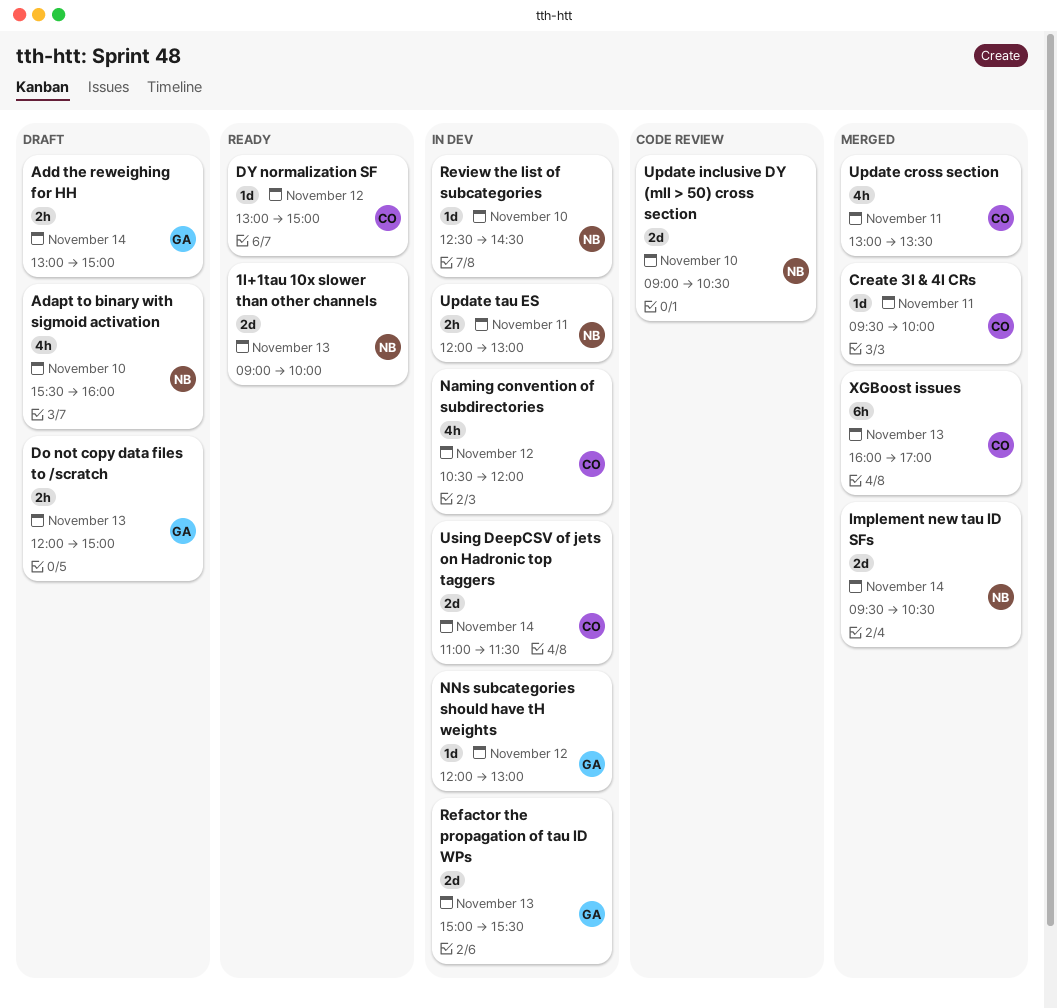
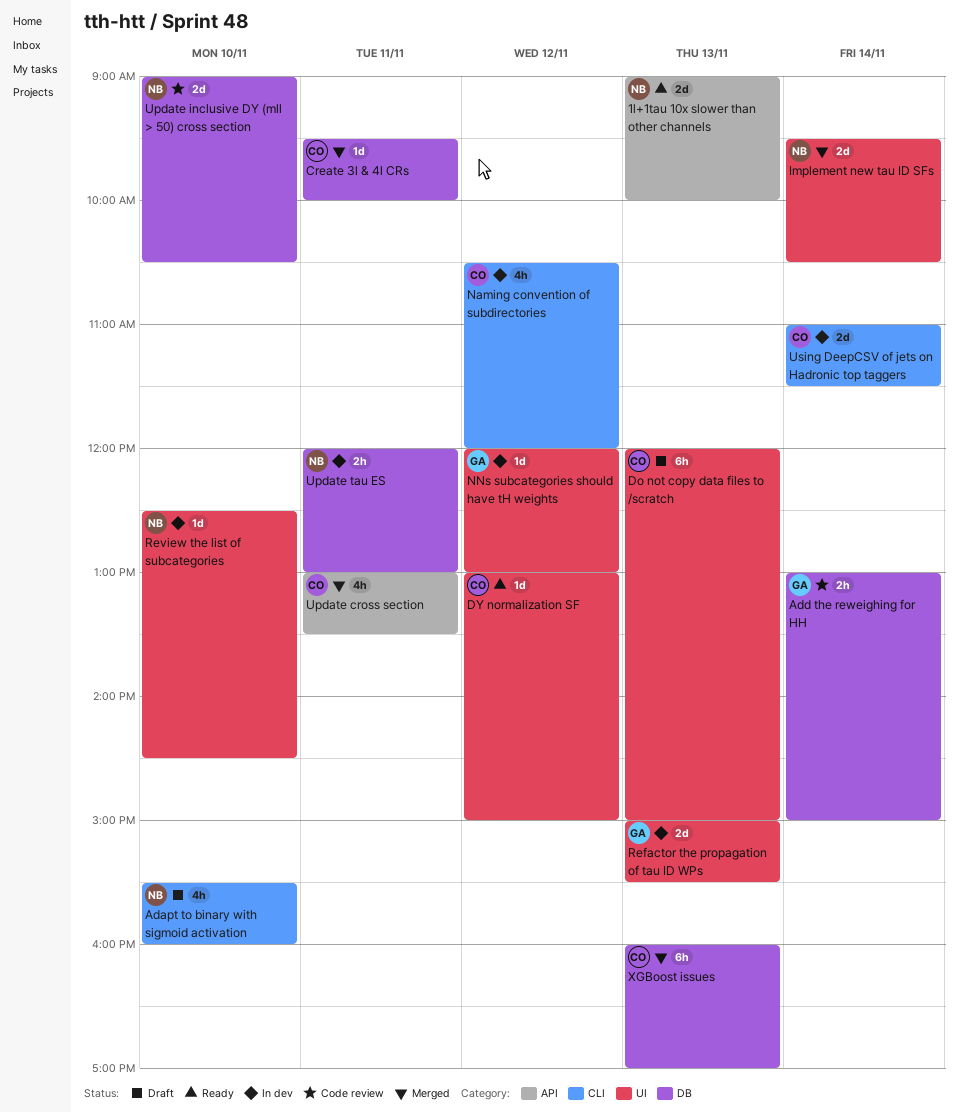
Add the reweighing for HH, status: Draft -> Code review
Do not copy data files to /scratch, owner: GA -> CO
Do not copy data files to /scratch, estimate: 2h -> 6h

